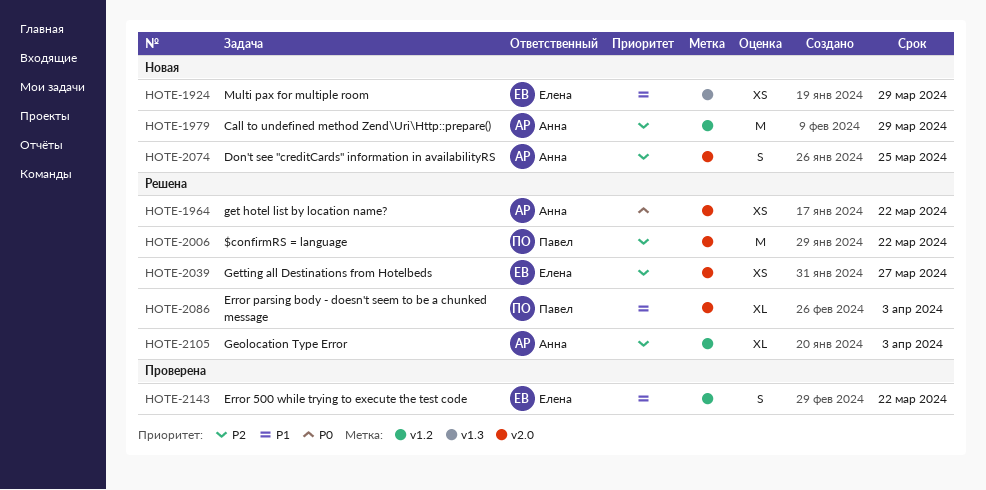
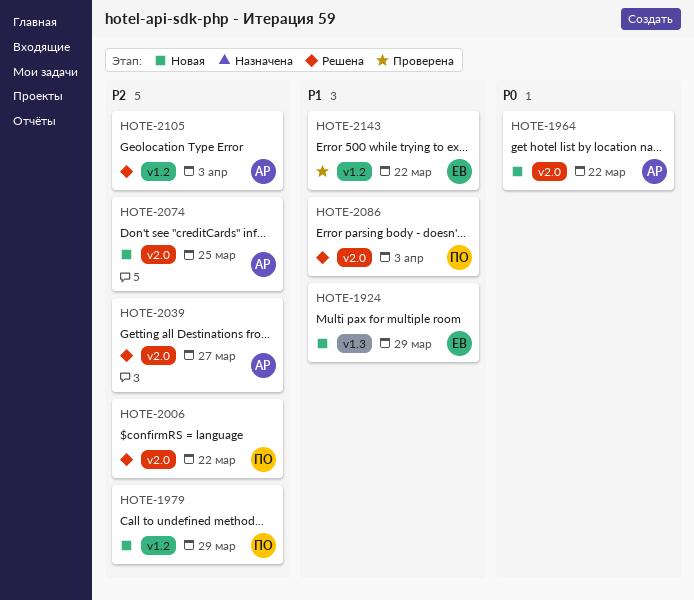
HOTE-1964, status: Решена -> Новая
HOTE-1979, owner: Анна -> Павел
HOTE-2039, owner: Елена -> Анна

